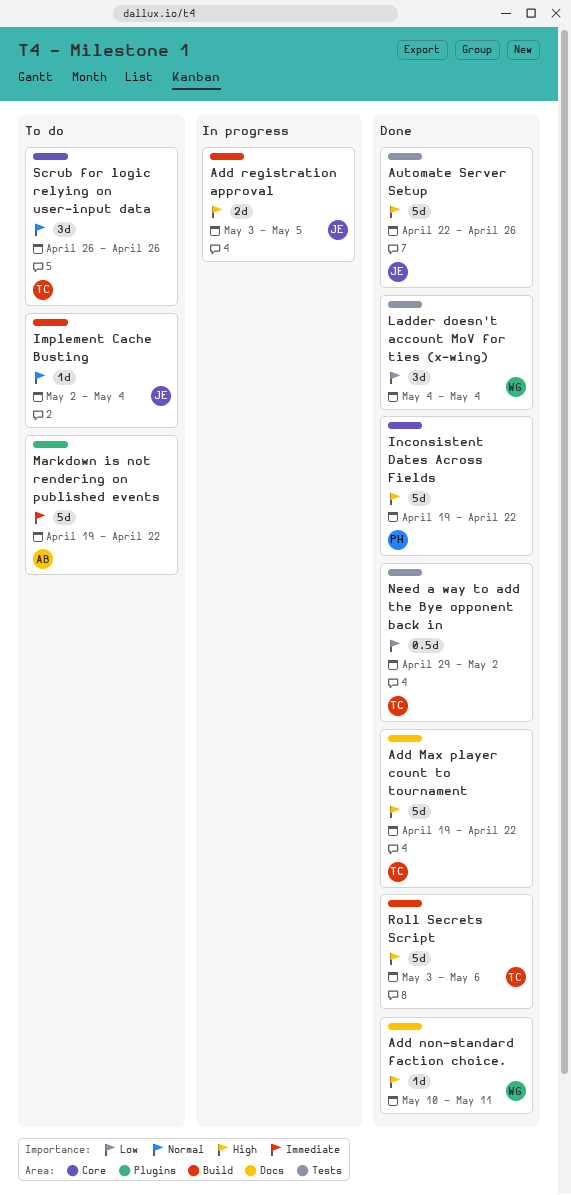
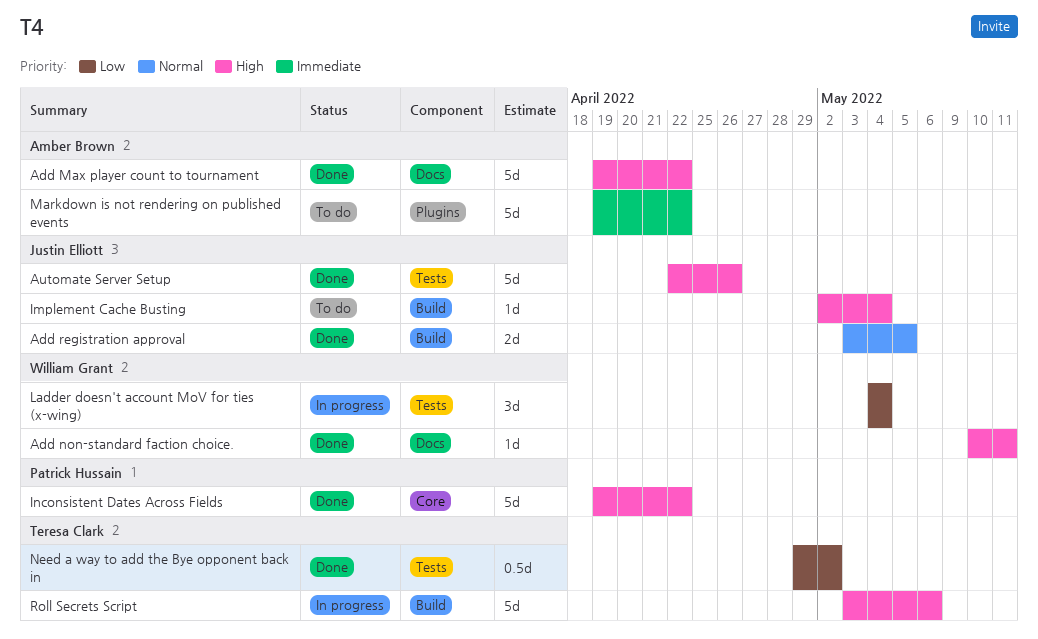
Add Max player count to tournament, owner: Teresa Clark -> Amber Brown
Add registration approval, status: In progress -> Done
Add registration approval, priority: High -> Normal
Implement Cache Busting, priority: Normal -> High
Ladder doesn't account MoV for ties (x-wing), status: Done -> In progress
Roll Secrets Script, status: Done -> In progress
Scrub for logic relying on user-input data: present -> none

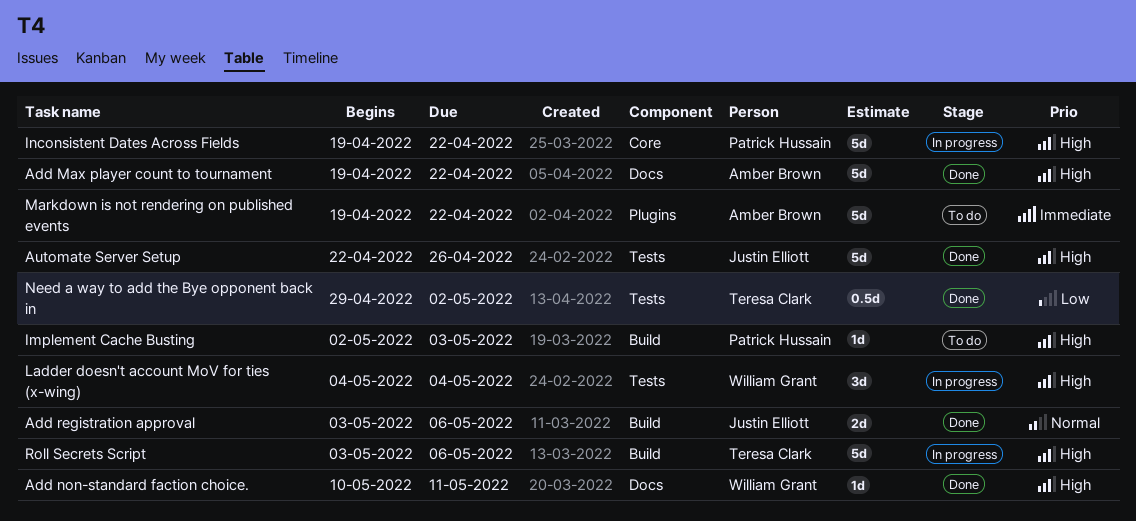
Add registration approval, due: May 5 -> May 6
Implement Cache Busting, owner: Justin Elliott -> Patrick Hussain
Implement Cache Busting, due: May 4 -> May 3
Inconsistent Dates Across Fields, status: Done -> In progress
Ladder doesn't account MoV for ties (x-wing), priority: Low -> High

